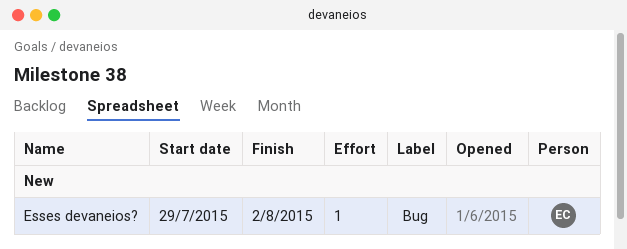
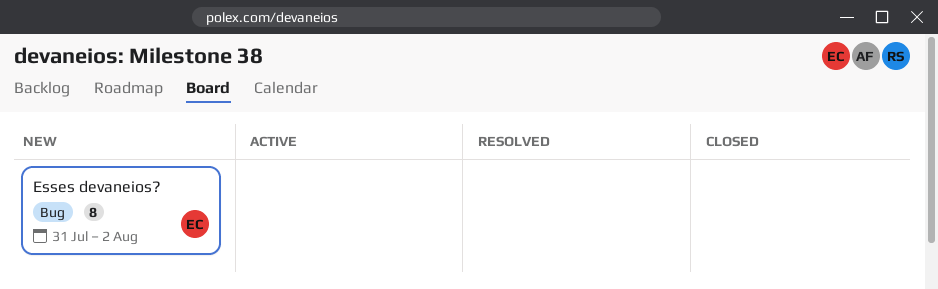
Esses devaneios?, estimate: 1 -> 8
Esses devaneios?, start: Jul 29 -> Jul 31

